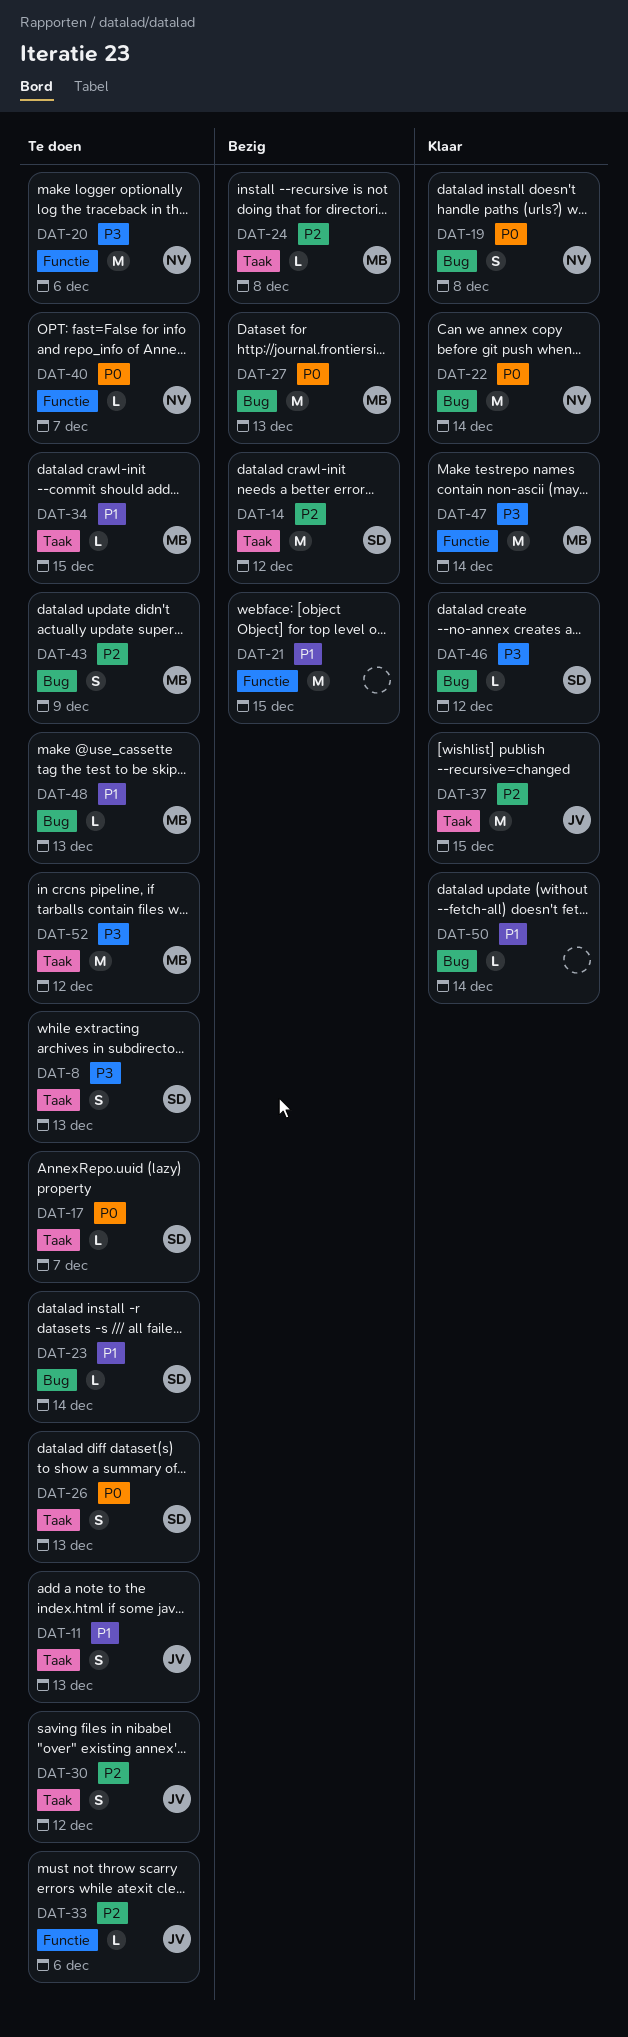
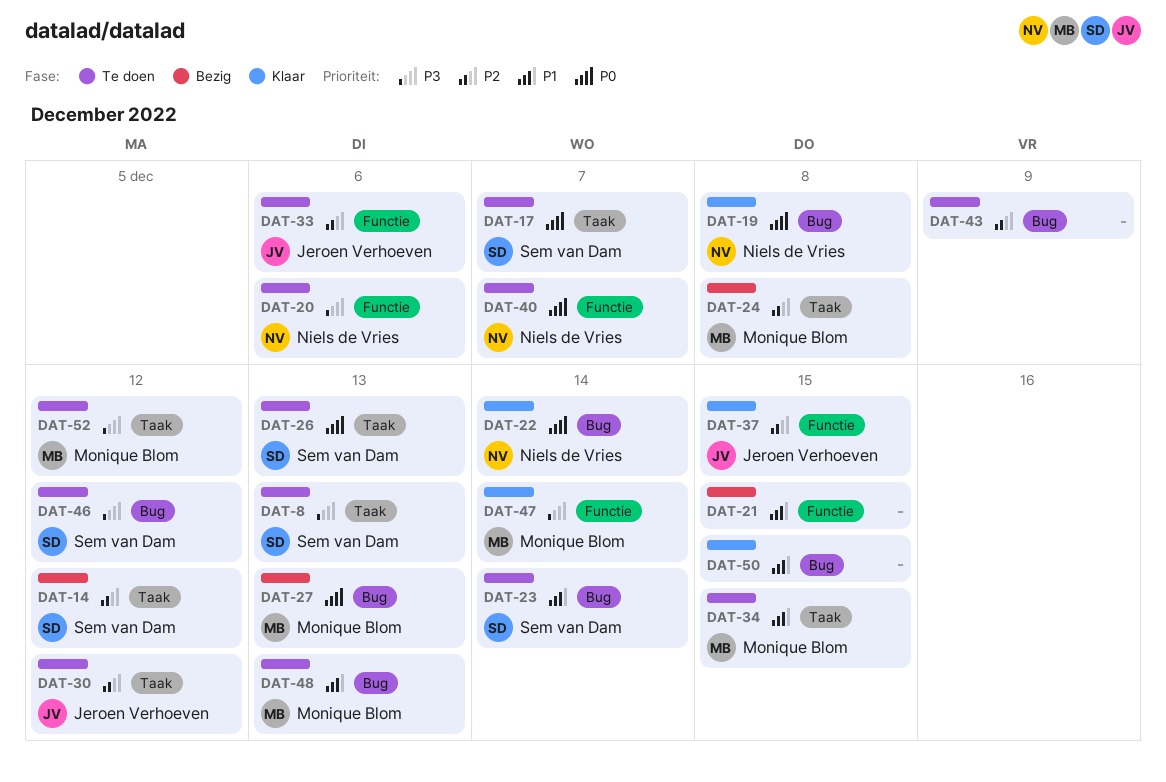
DAT-11: present -> none
DAT-37, label: Taak -> Functie
DAT-43, owner: Monique Blom -> none
DAT-46, status: Klaar -> Te doen
DAT-50, due: Dec 14 -> Dec 15

